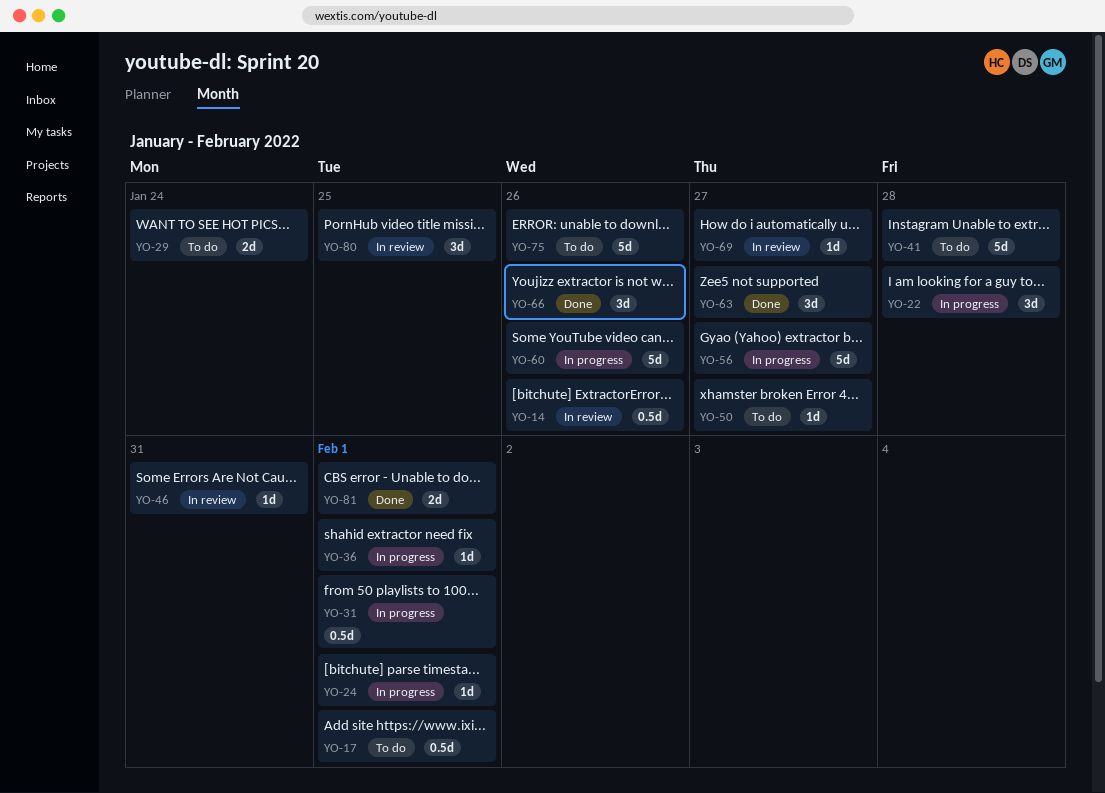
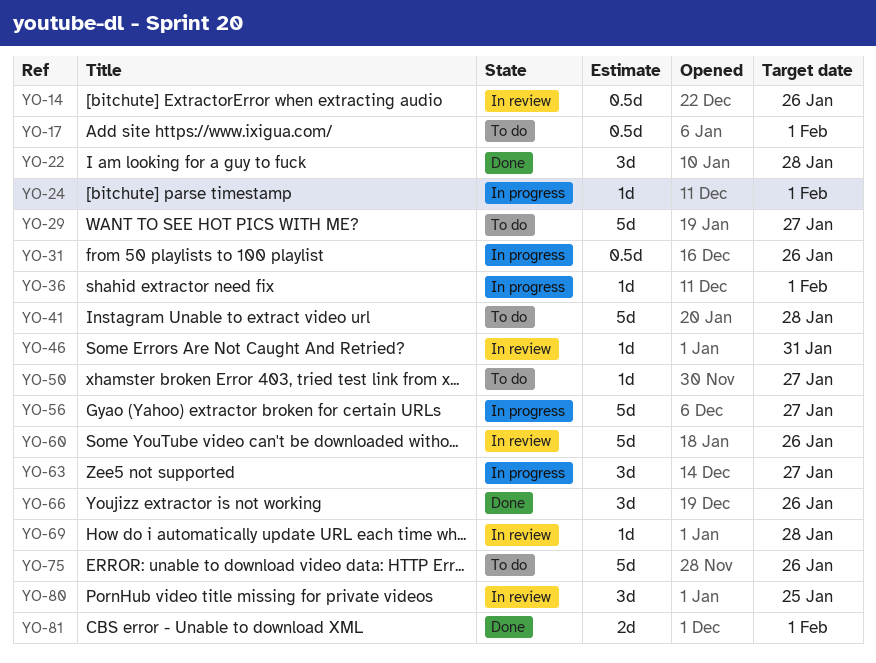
YO-22, status: In progress -> Done
YO-29, estimate: 2d -> 5d
YO-29, due: Jan 24 -> Jan 27
YO-31, due: Feb 1 -> Jan 26
YO-60, status: In progress -> In review
YO-63, status: Done -> In progress
YO-69, due: Jan 27 -> Jan 28

